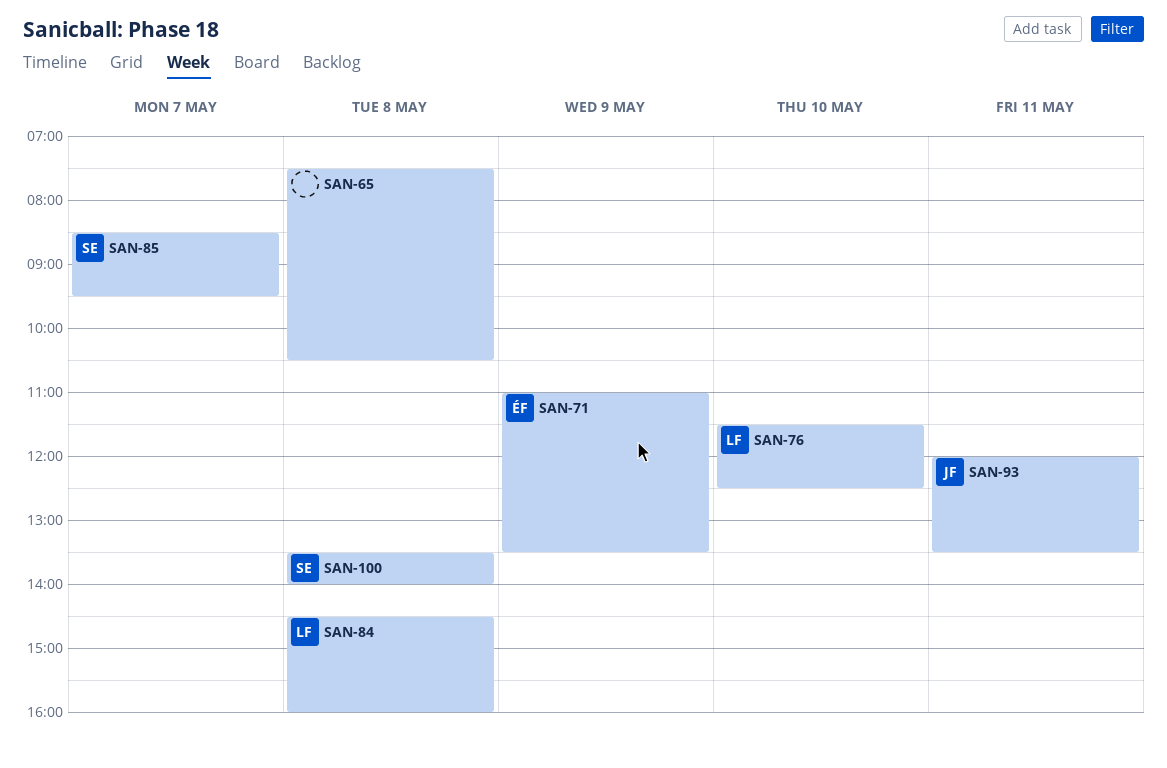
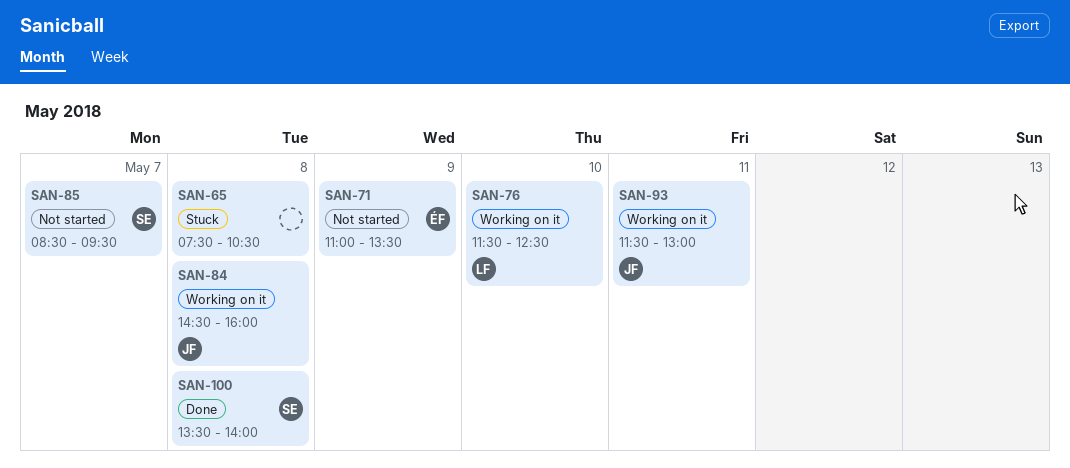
SAN-84, owner: LF -> JF
SAN-93, begins: 12:00 -> 11:30
SAN-93, ends: 13:30 -> 13:00

